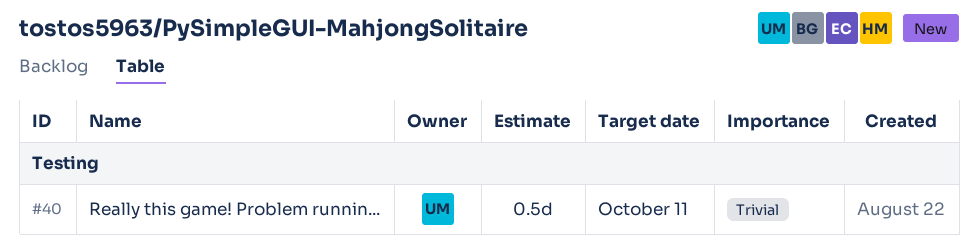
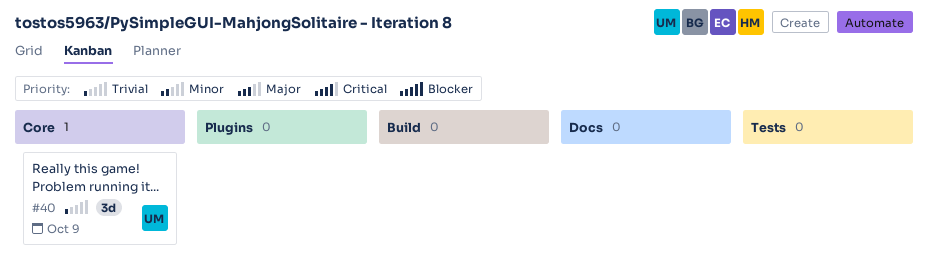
#40, estimate: 0.5d -> 3d
#40, due: Oct 11 -> Oct 9

